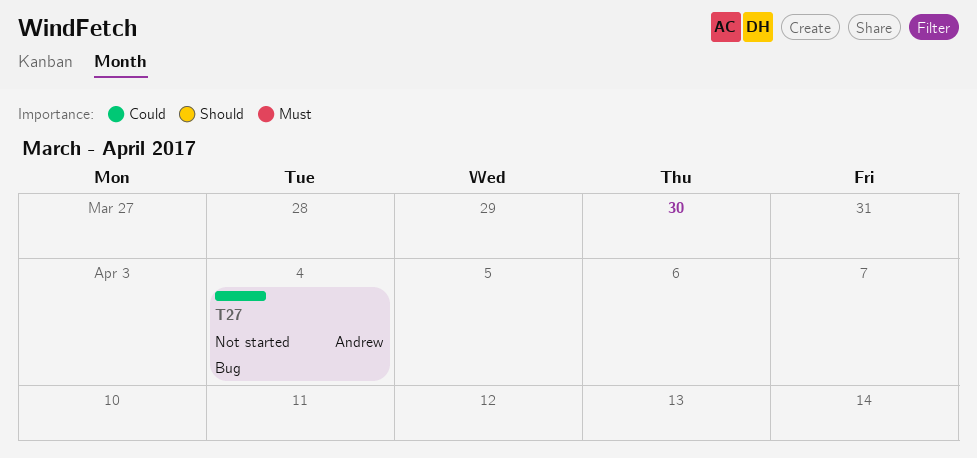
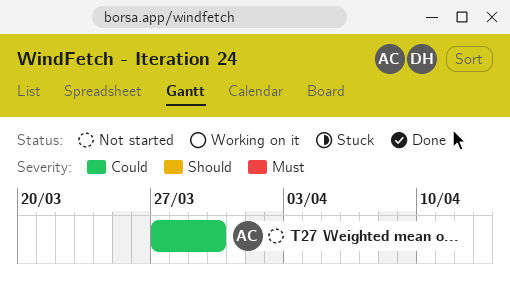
T27, due: Apr 4 -> Mar 30

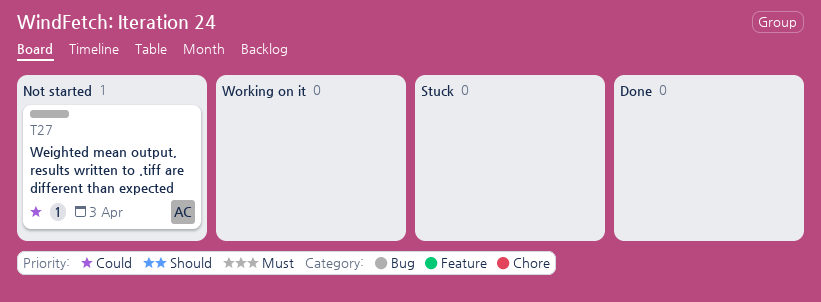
T27, due: Mar 30 -> Apr 3

